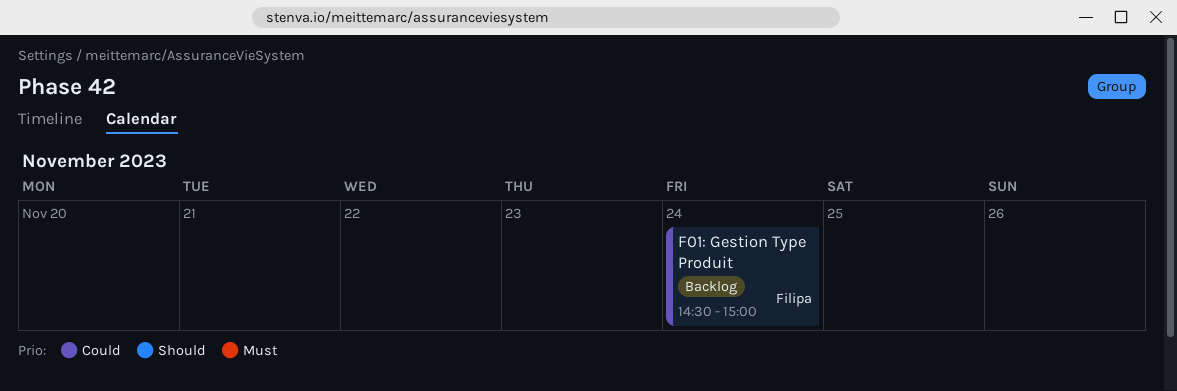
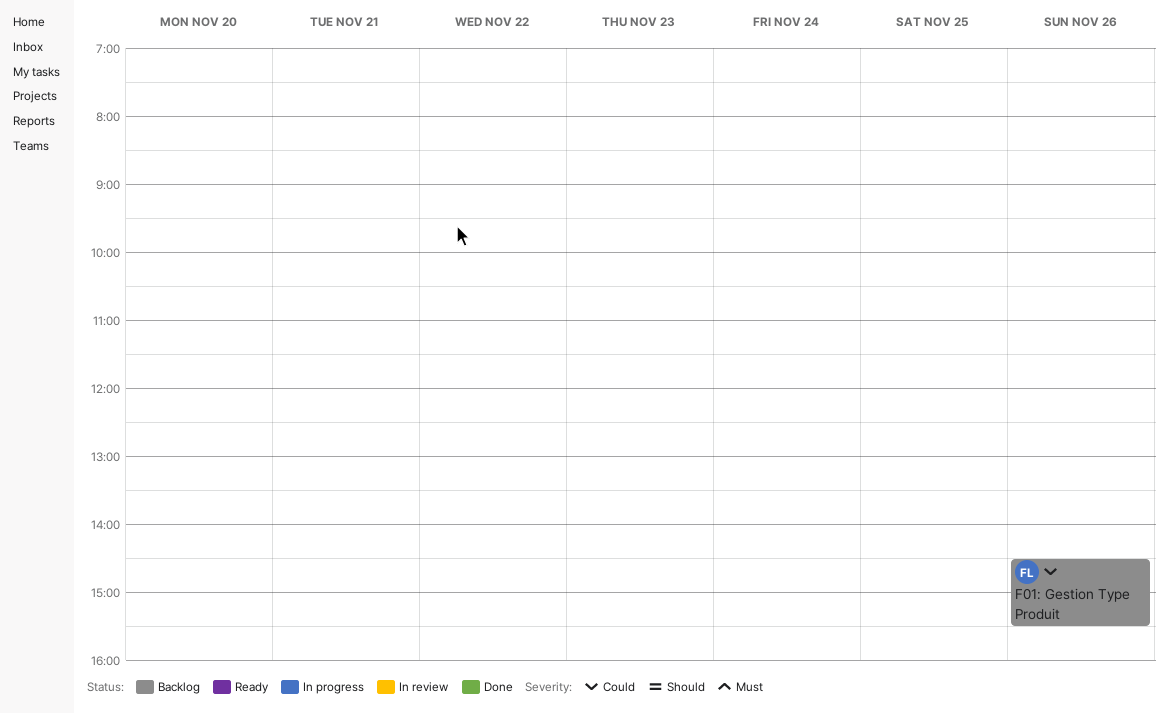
F01: Gestion Type Produit, day: Nov 24 -> Nov 26
F01: Gestion Type Produit, ends: 15:00 -> 15:30

